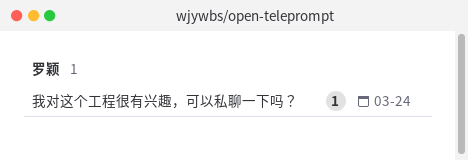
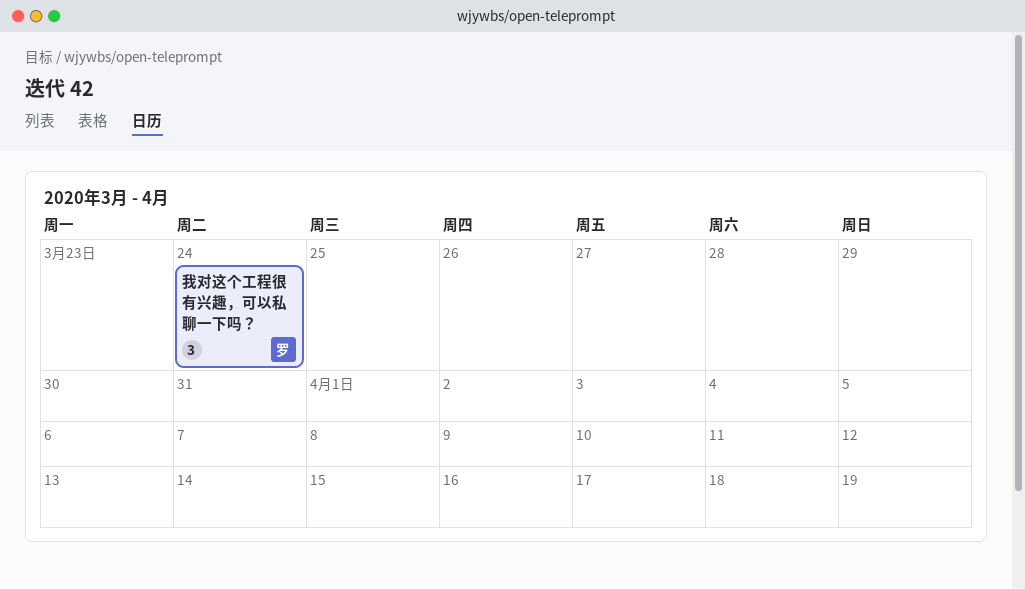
我对这个工程很有兴趣，可以私聊一下吗？, estimate: 1 -> 3

